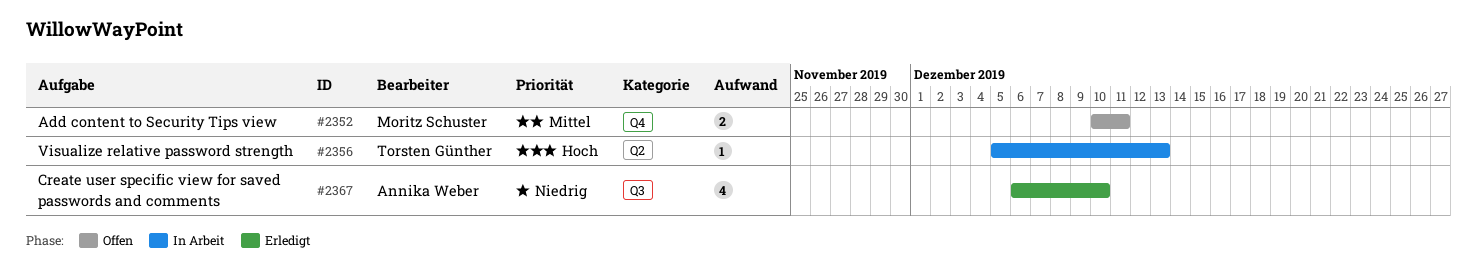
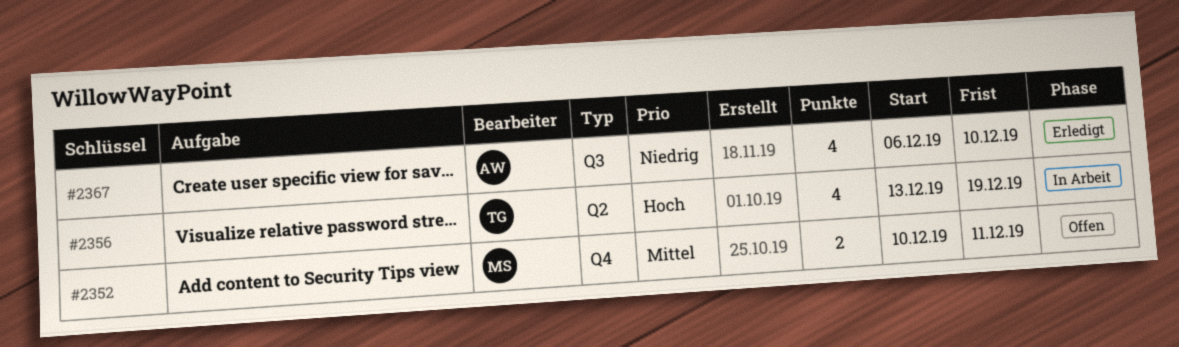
#2356, estimate: 1 -> 4
#2356, start: Dec 5 -> Dec 13
#2356, due: Dec 13 -> Dec 19

